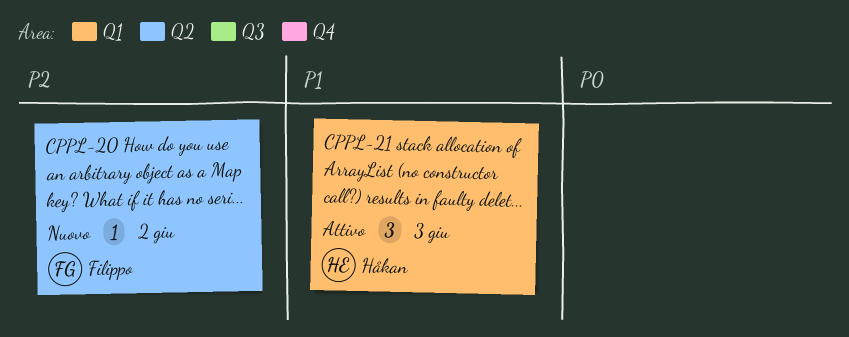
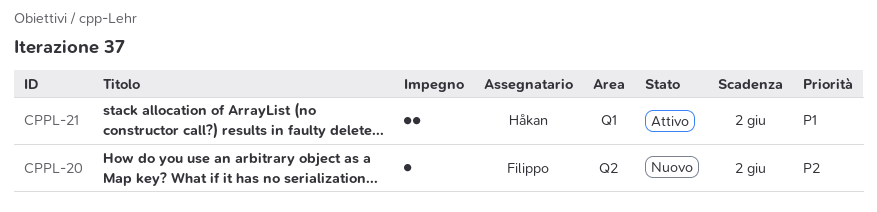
CPPL-21, estimate: 3 -> 2
CPPL-21, due: Jun 3 -> Jun 2

